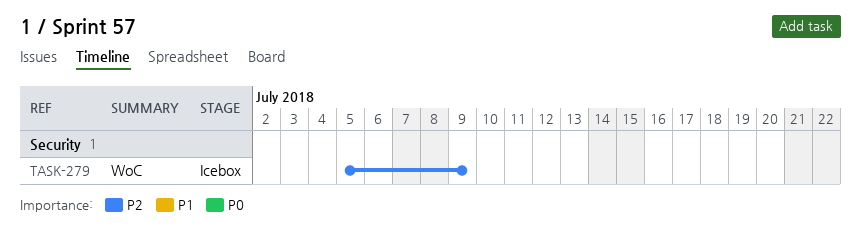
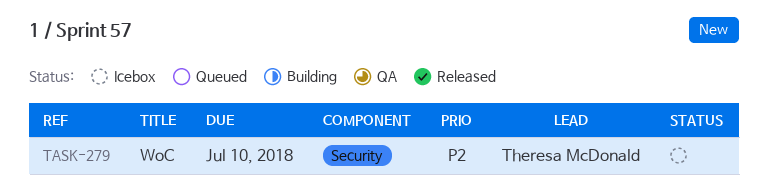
TASK-279, due: Jul 9 -> Jul 10

